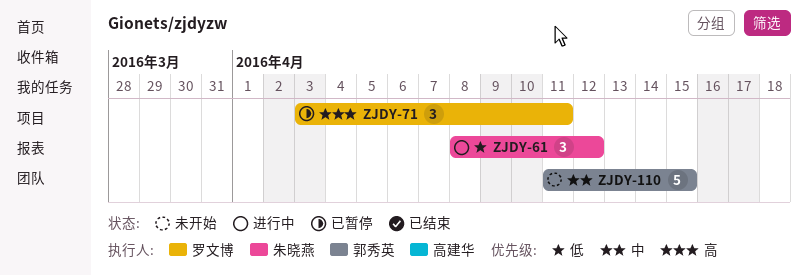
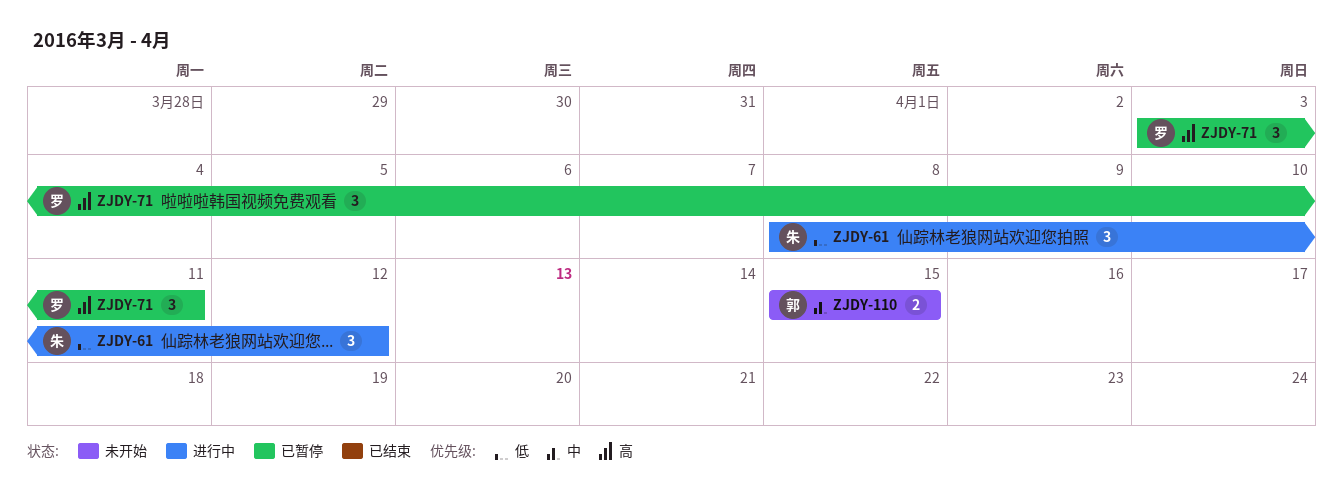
ZJDY-110, estimate: 5 -> 2
ZJDY-110, start: Apr 11 -> Apr 15

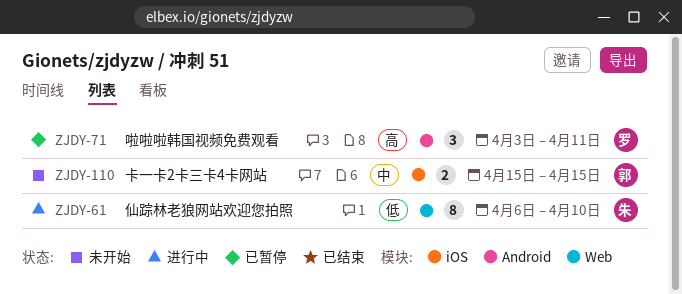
ZJDY-61, estimate: 3 -> 8
ZJDY-61, start: Apr 8 -> Apr 6
ZJDY-61, due: Apr 12 -> Apr 10

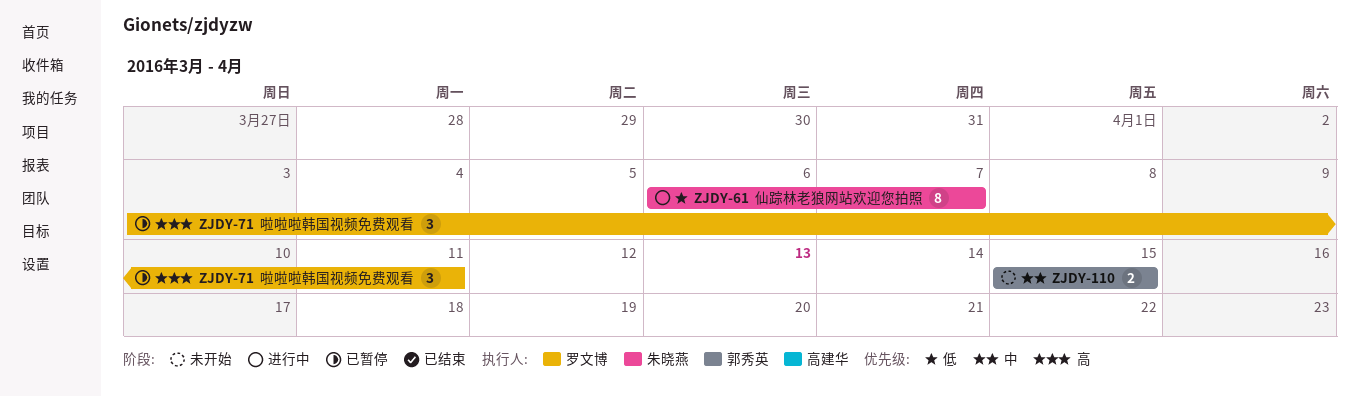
ZJDY-61, due: Apr 10 -> Apr 7

